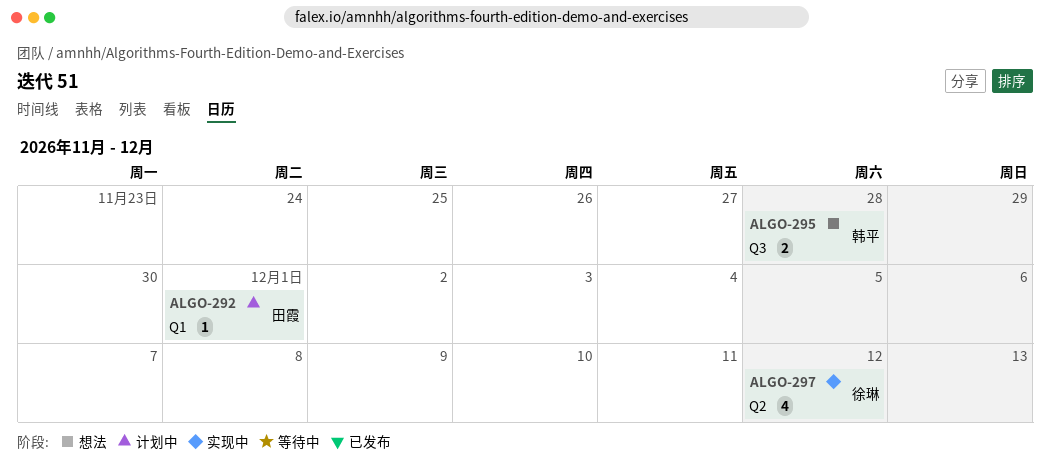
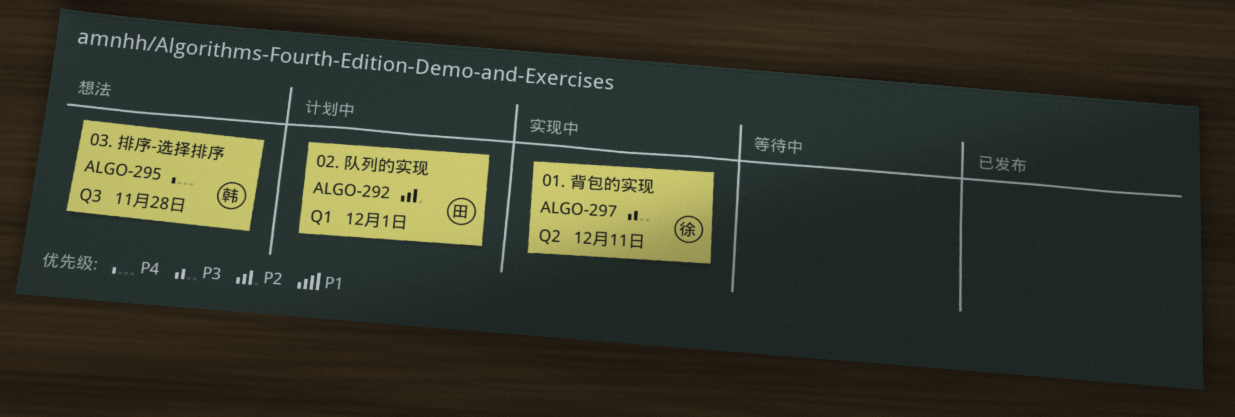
ALGO-297, due: Dec 12 -> Dec 11

